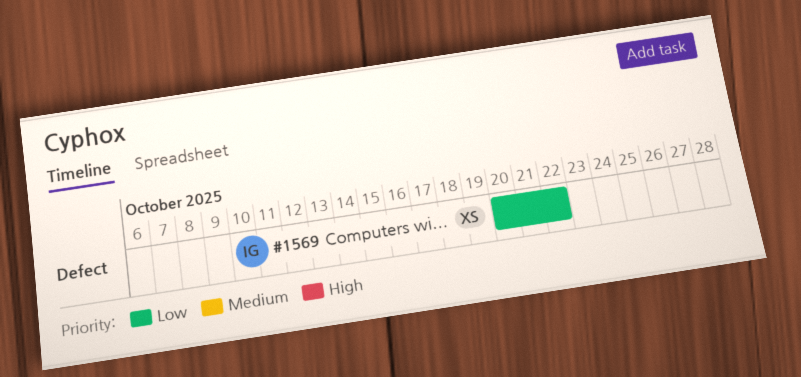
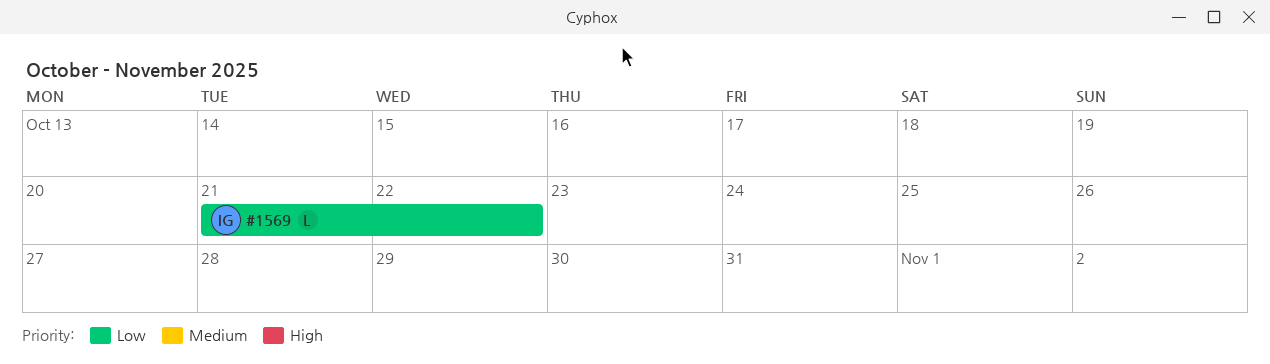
#1569, estimate: XS -> L
#1569, start: Oct 20 -> Oct 21

